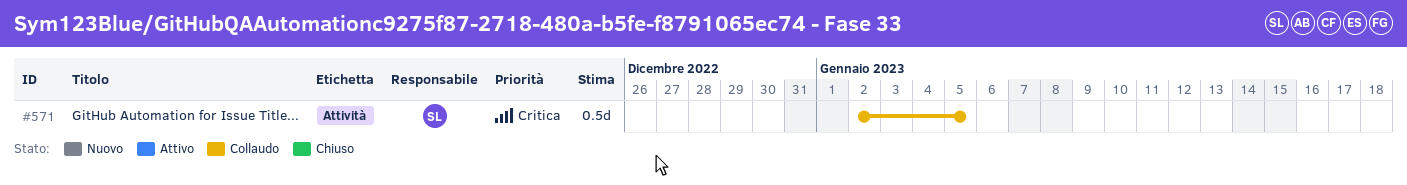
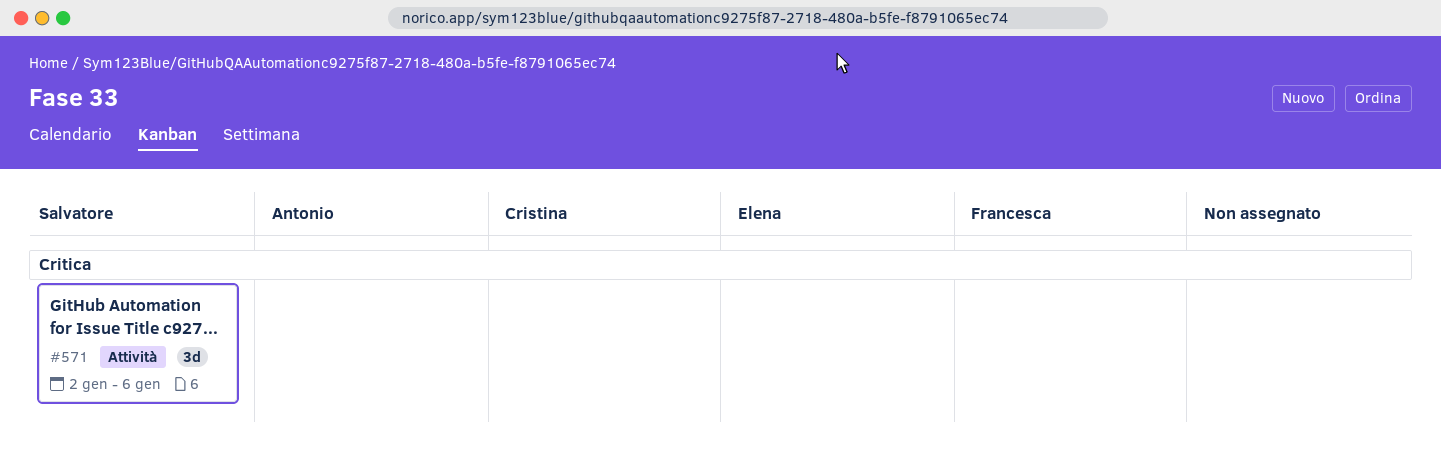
#571, estimate: 0.5d -> 3d
#571, due: Jan 5 -> Jan 6

